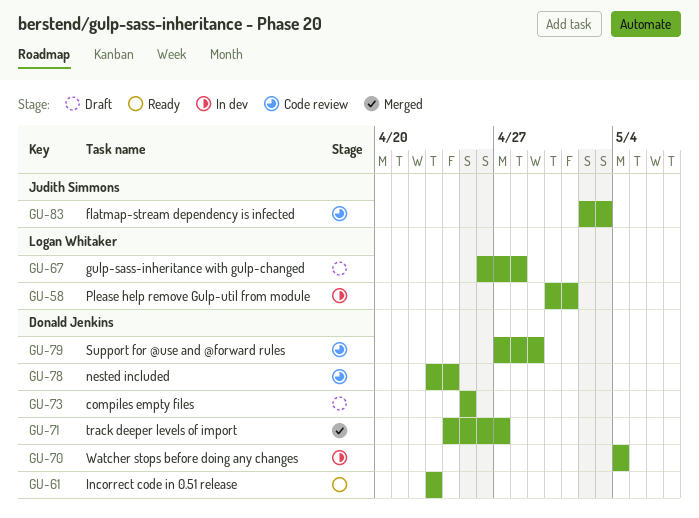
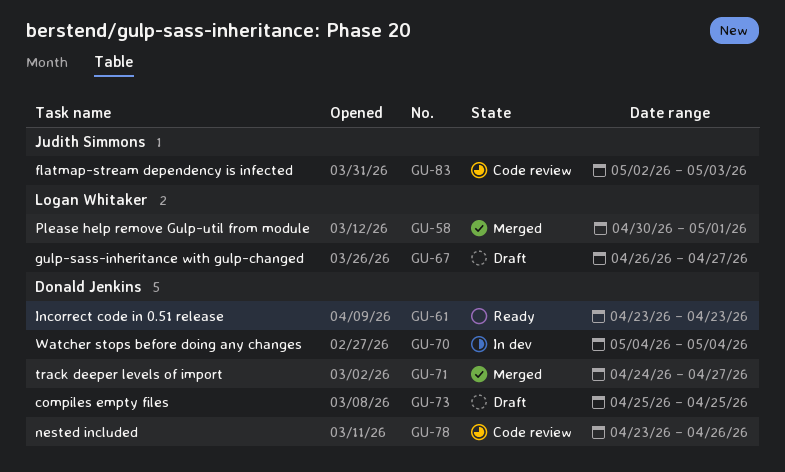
GU-58, status: In dev -> Merged
GU-67, due: Apr 28 -> Apr 27
GU-78, due: Apr 24 -> Apr 26
GU-79: present -> none

